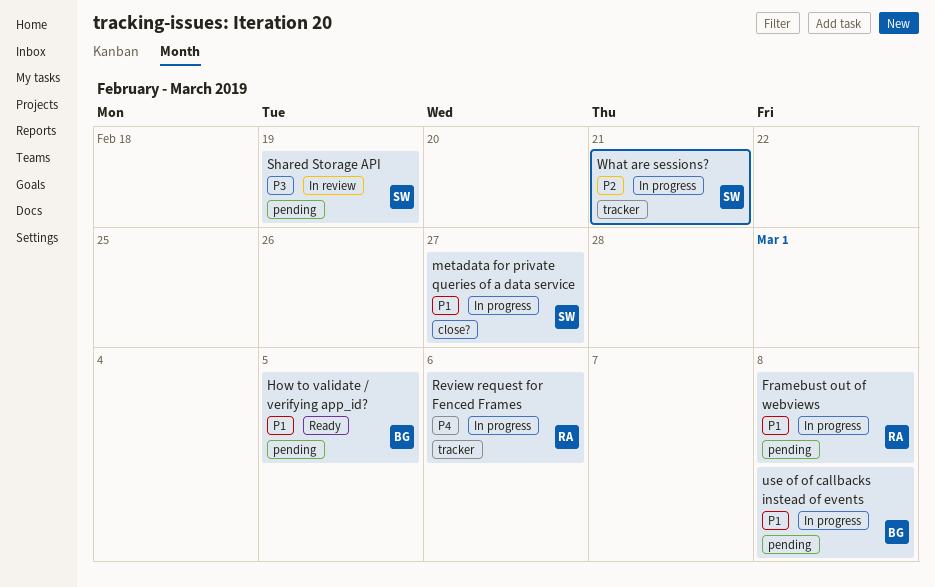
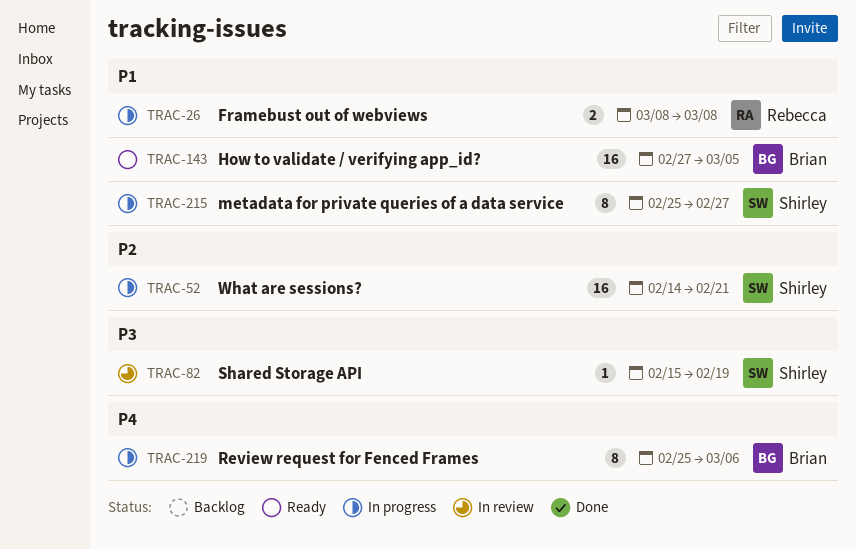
Review request for Fenced Frames, owner: Rebecca -> Brian
use of of callbacks instead of events: present -> none

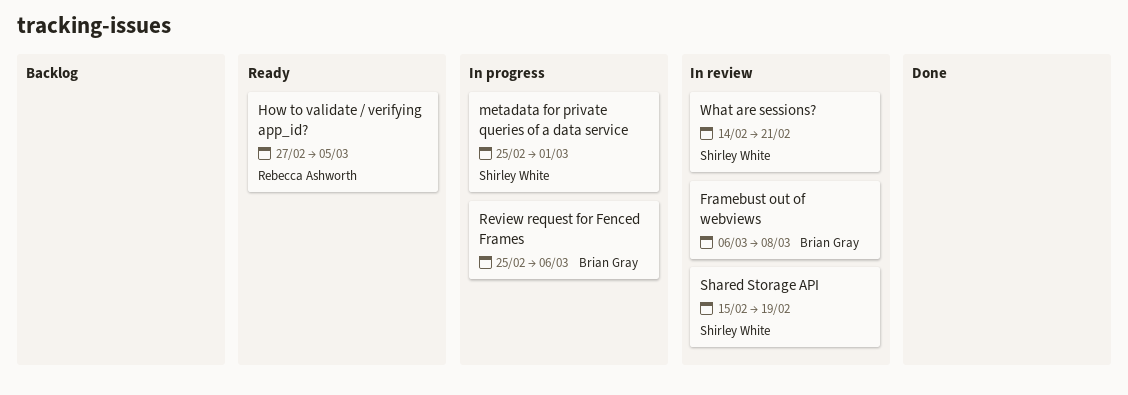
Framebust out of webviews, status: In progress -> In review
Framebust out of webviews, owner: Rebecca Ashworth -> Brian Gray
Framebust out of webviews, start: Mar 8 -> Mar 6
How to validate / verifying app_id?, owner: Brian Gray -> Rebecca Ashworth
metadata for private queries of a data service, due: Feb 27 -> Mar 1
What are sessions?, status: In progress -> In review

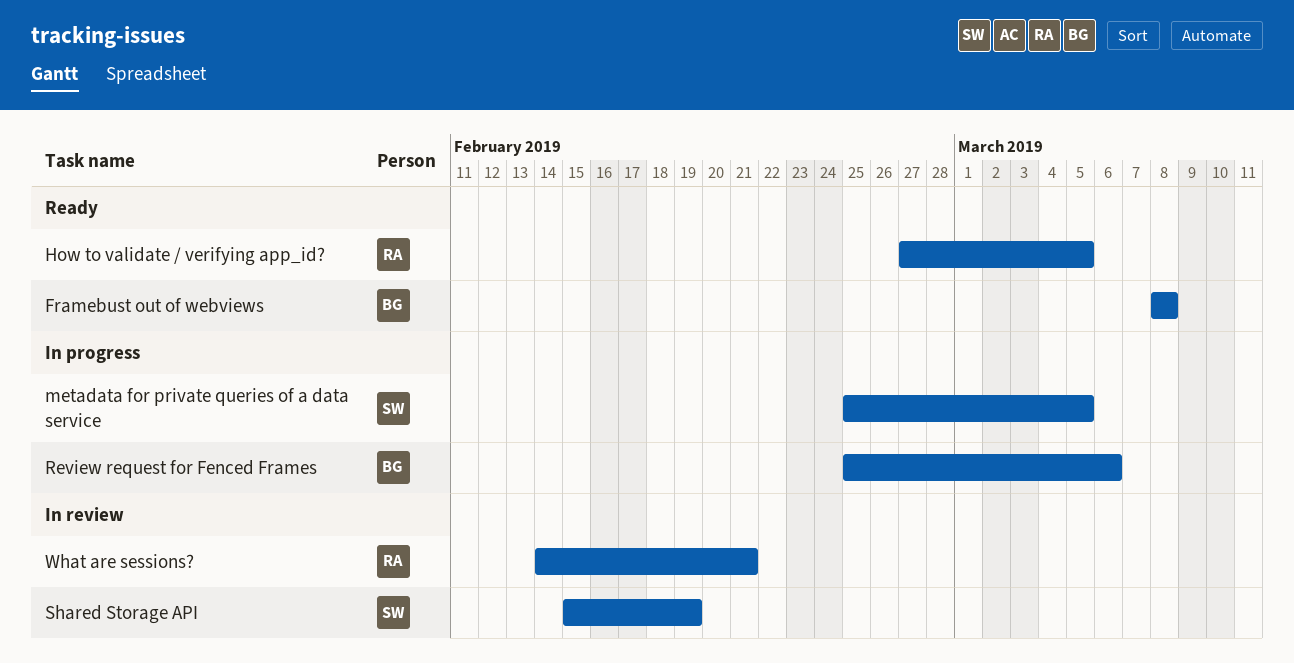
Framebust out of webviews, status: In review -> Ready
Framebust out of webviews, start: Mar 6 -> Mar 8
metadata for private queries of a data service, due: Mar 1 -> Mar 5
What are sessions?, owner: Shirley White -> Rebecca Ashworth

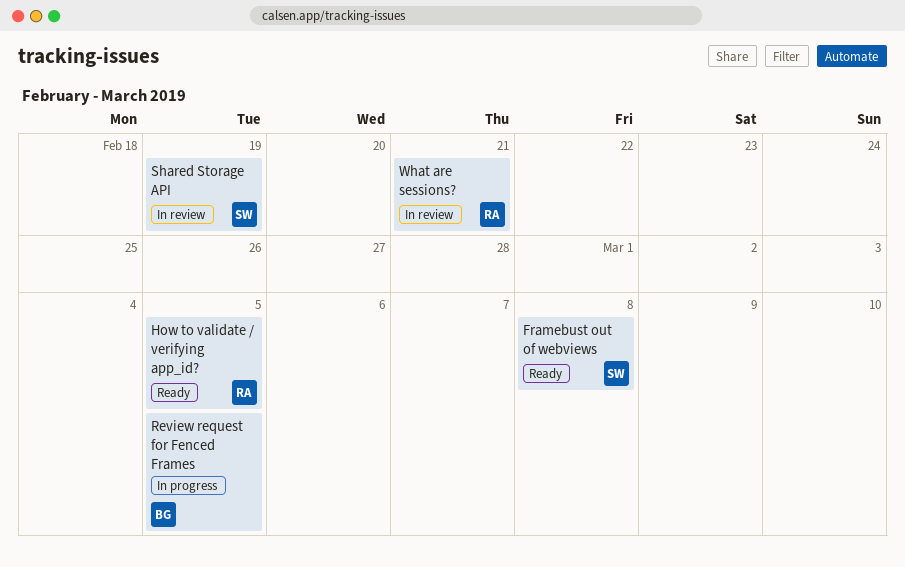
Framebust out of webviews, owner: BG -> SW
metadata for private queries of a data service: present -> none
Review request for Fenced Frames, due: Mar 6 -> Mar 5

